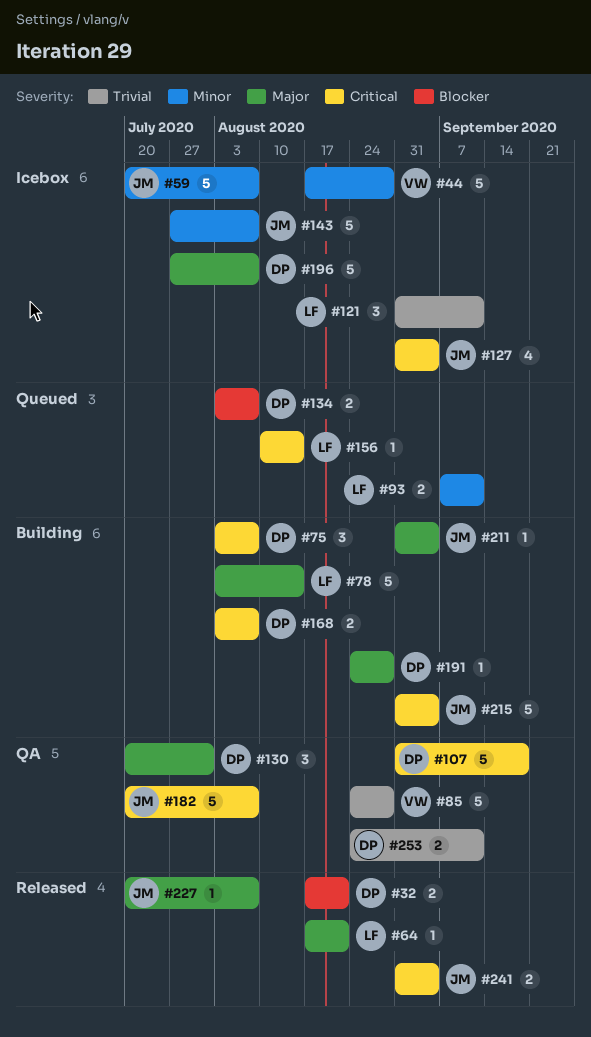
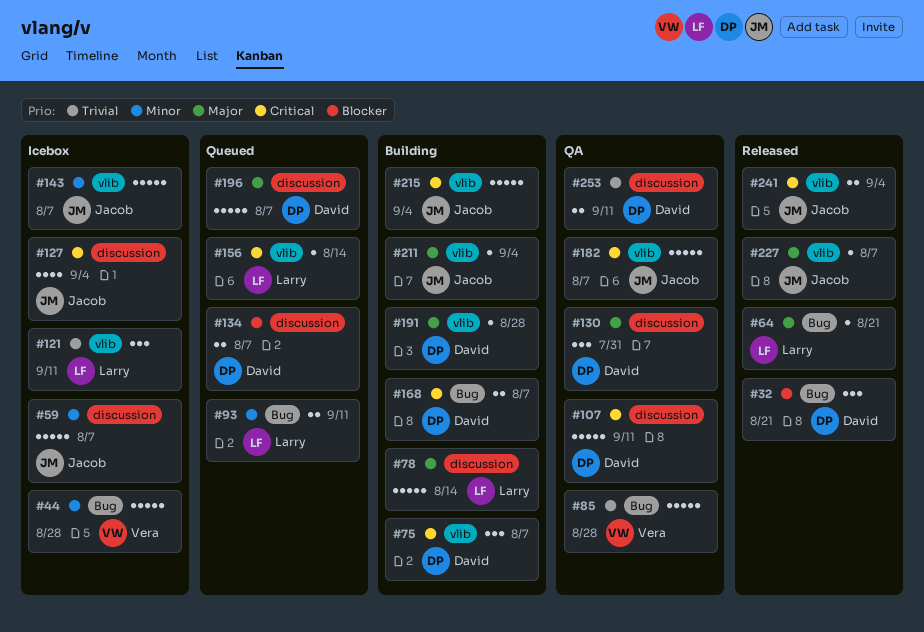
#32, estimate: 2 -> 3
#107, due: Sep 18 -> Sep 11
#196, status: Icebox -> Queued

